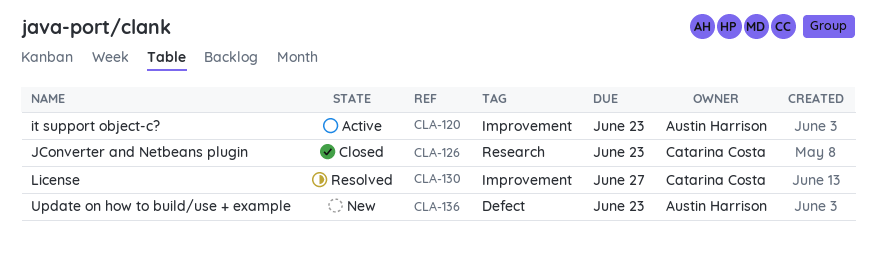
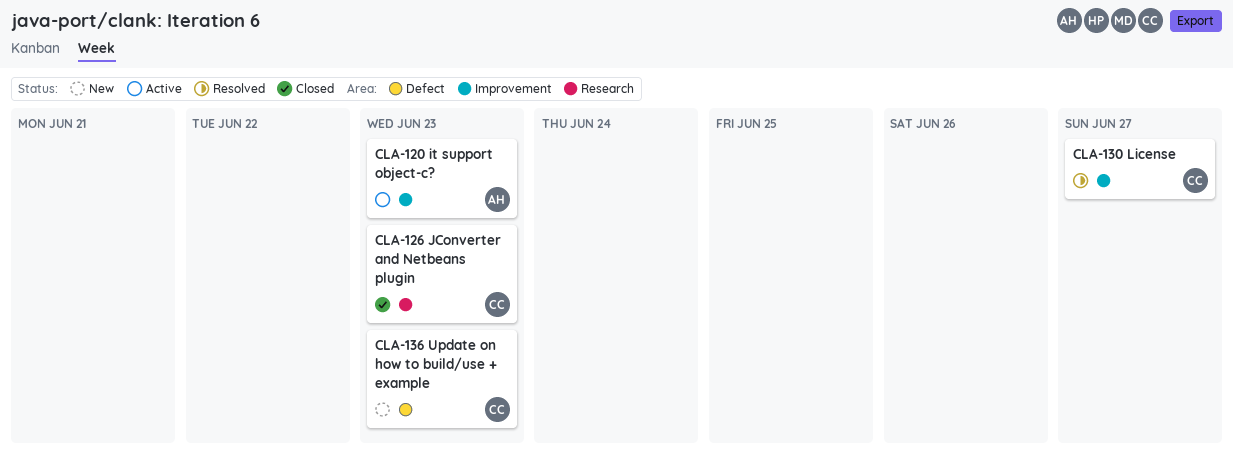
CLA-136, owner: Austin Harrison -> Catarina Costa

